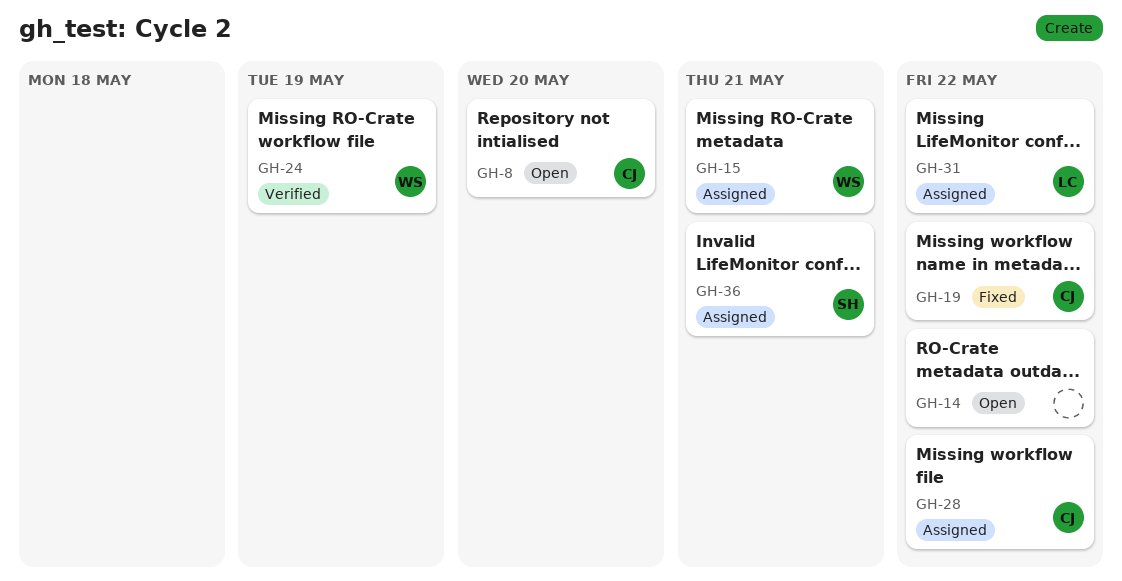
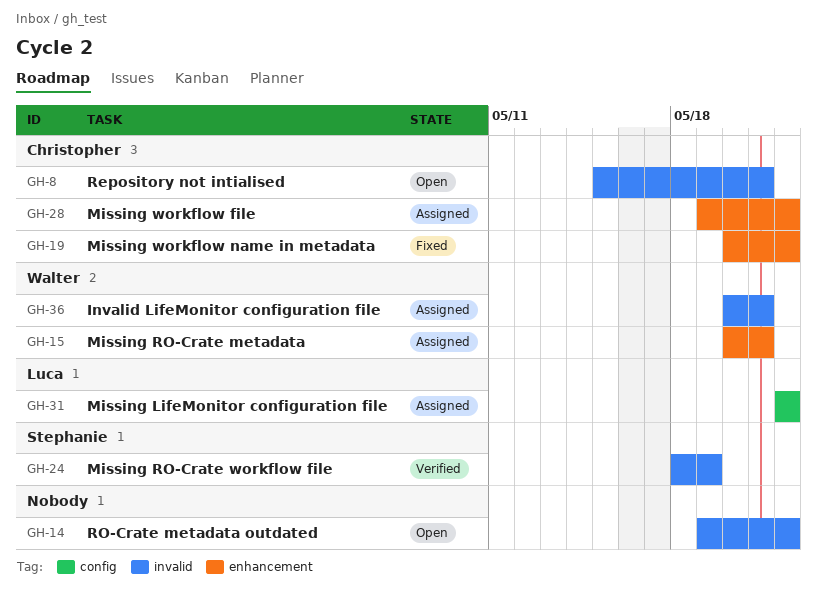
GH-8, due: May 20 -> May 21
GH-24, owner: Walter -> Stephanie
GH-36, owner: Stephanie -> Walter

